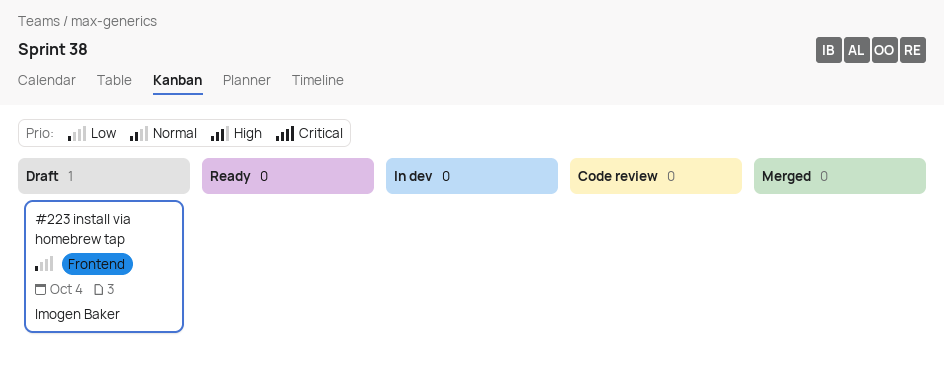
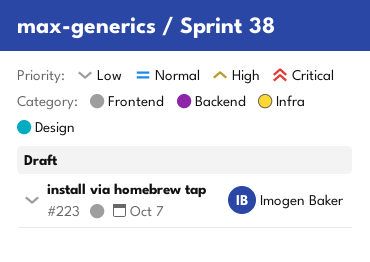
#223, due: Oct 4 -> Oct 7

